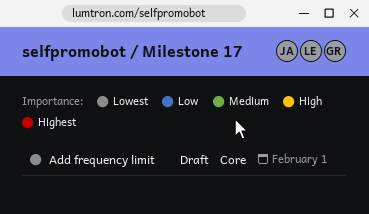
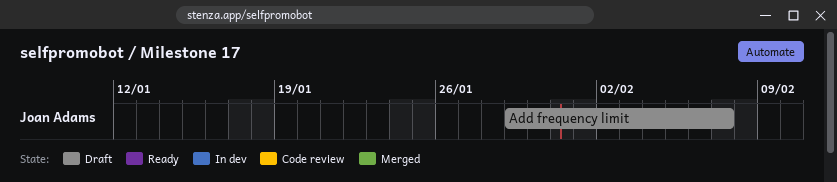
Add frequency limit, due: Feb 1 -> Feb 7

